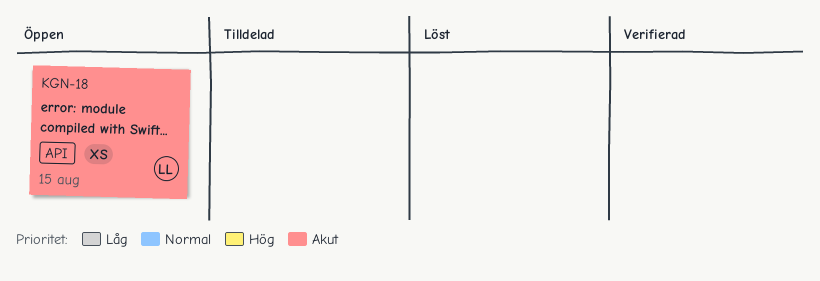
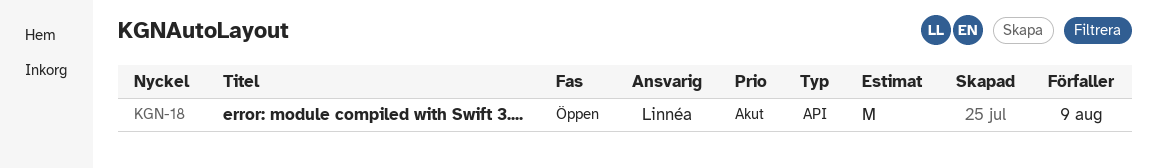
KGN-18, estimate: XS -> M
KGN-18, due: Aug 15 -> Aug 9

